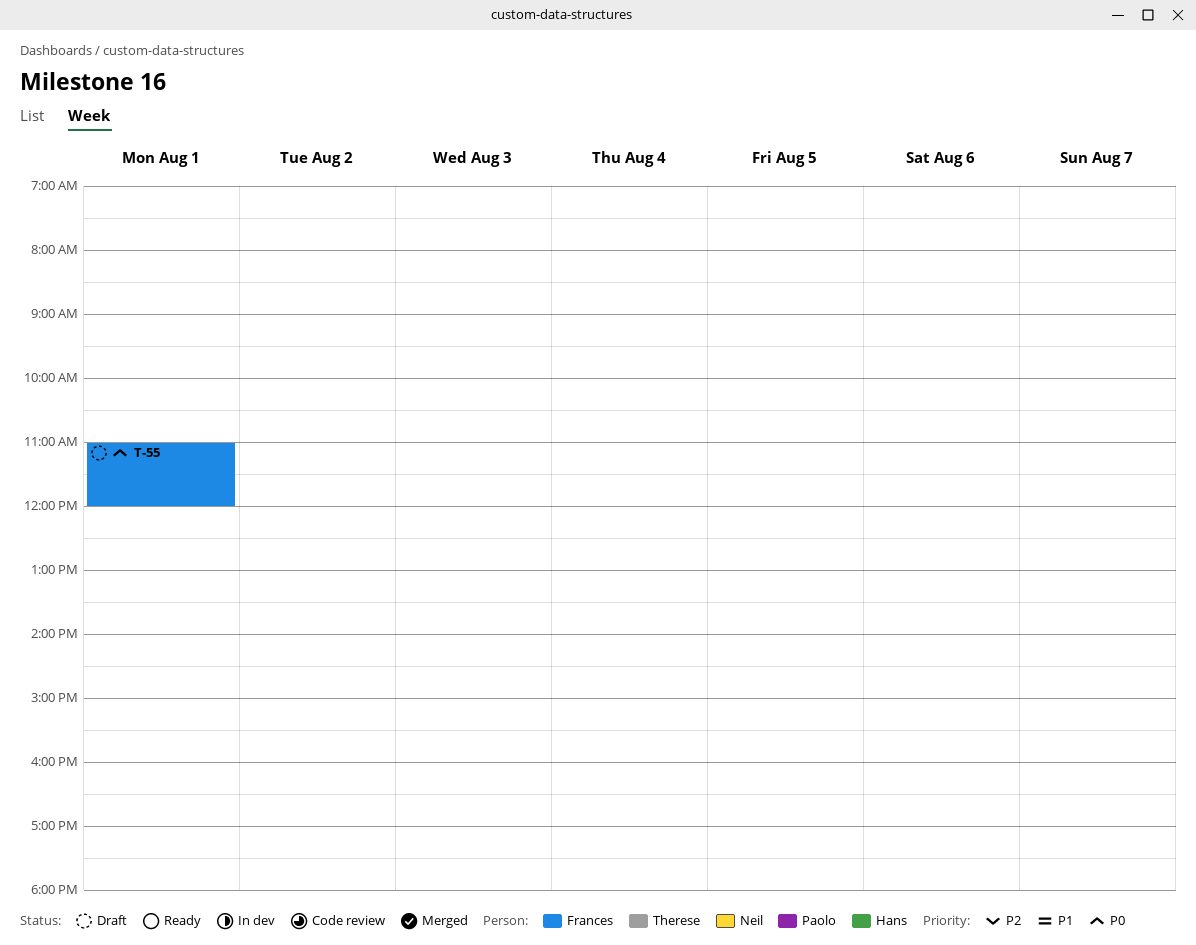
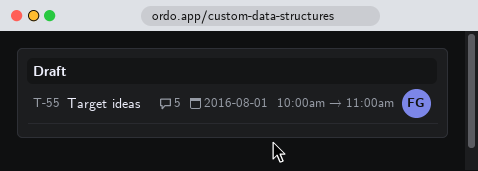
T-55, begins: 11:00 -> 10:00
T-55, ends: 12:00 -> 11:00

